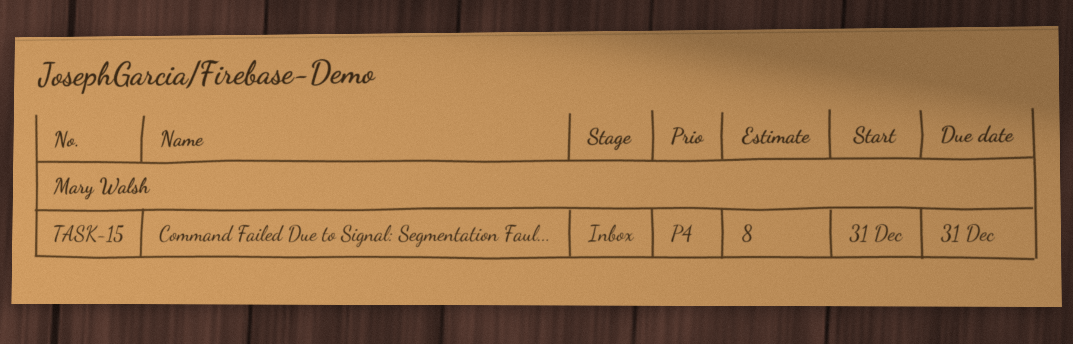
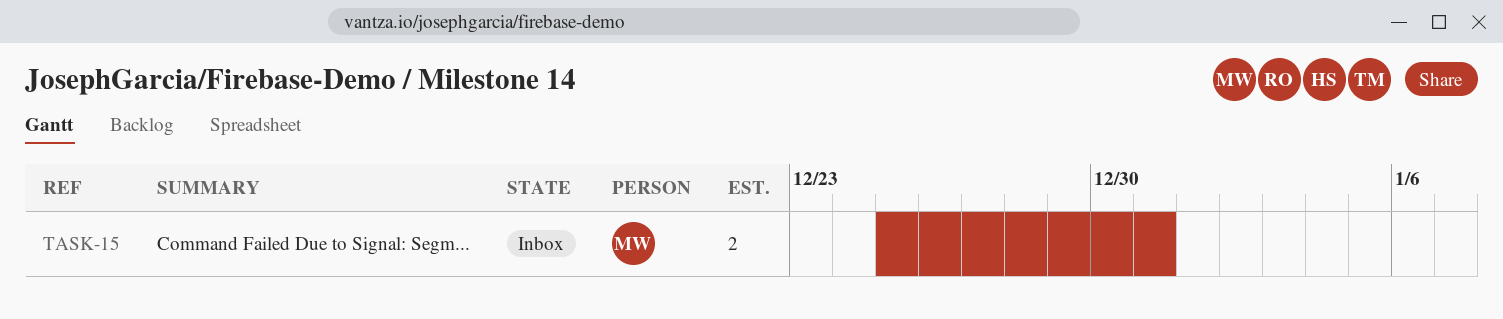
TASK-15, estimate: 8 -> 2
TASK-15, start: Dec 31 -> Dec 25

